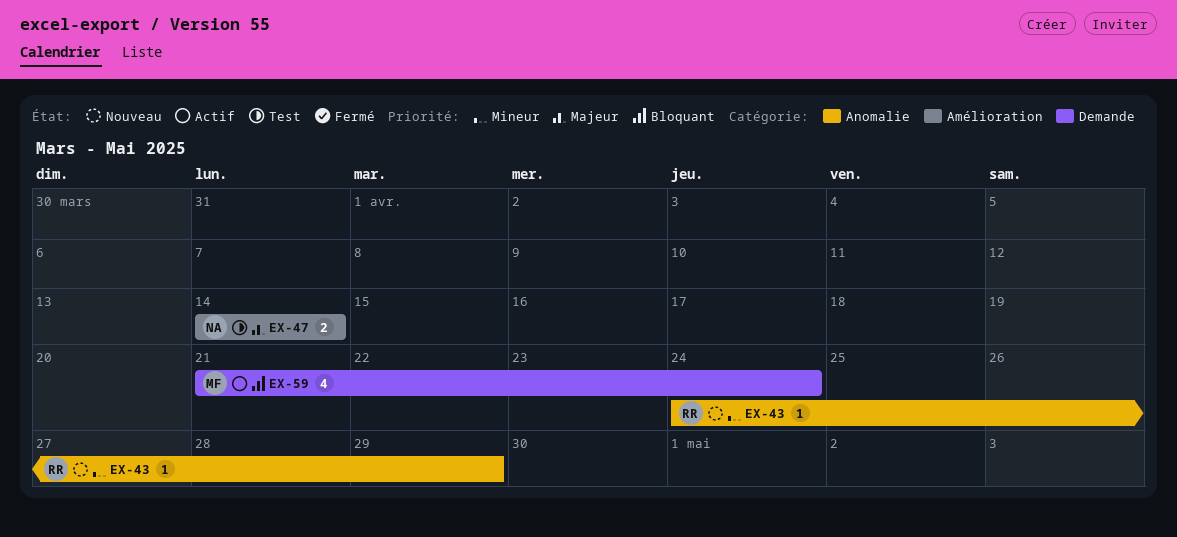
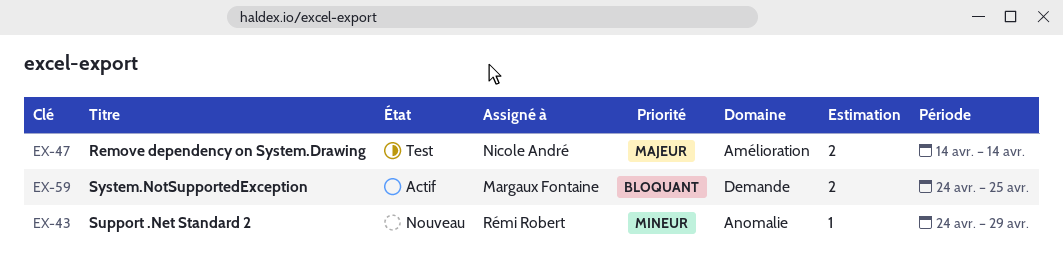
EX-59, estimate: 4 -> 2
EX-59, start: Apr 21 -> Apr 24
EX-59, due: Apr 24 -> Apr 25

